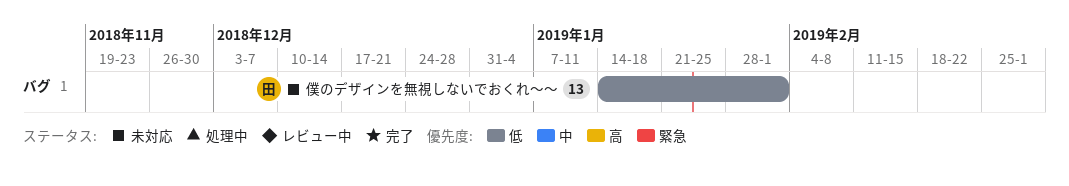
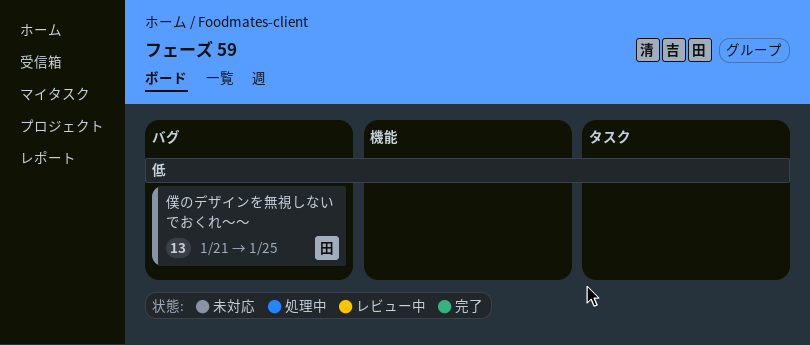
僕のデザインを無視しないでおくれ～～, start: Jan 14 -> Jan 21
僕のデザインを無視しないでおくれ～～, due: Feb 1 -> Jan 25

